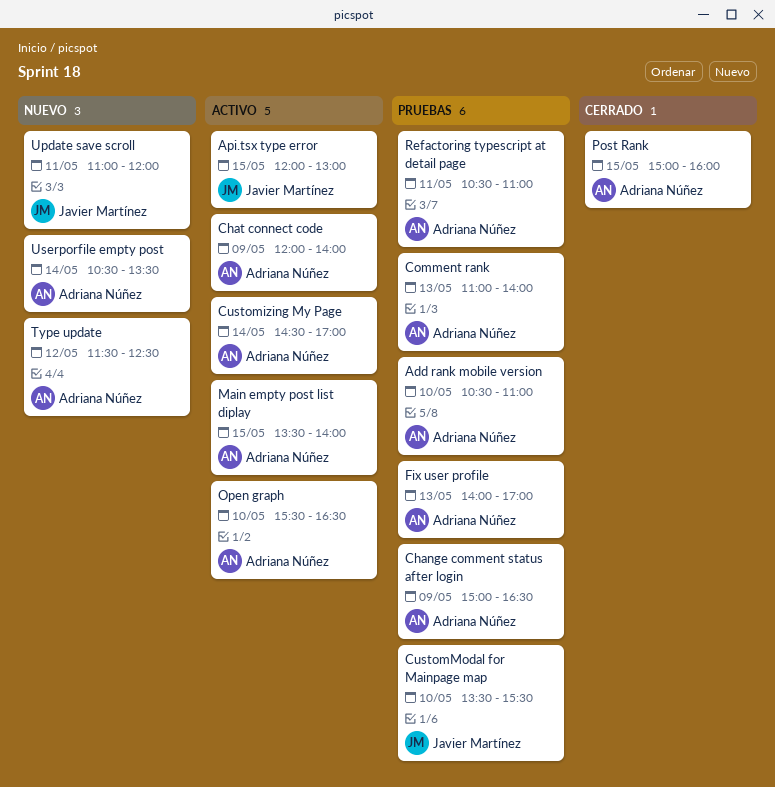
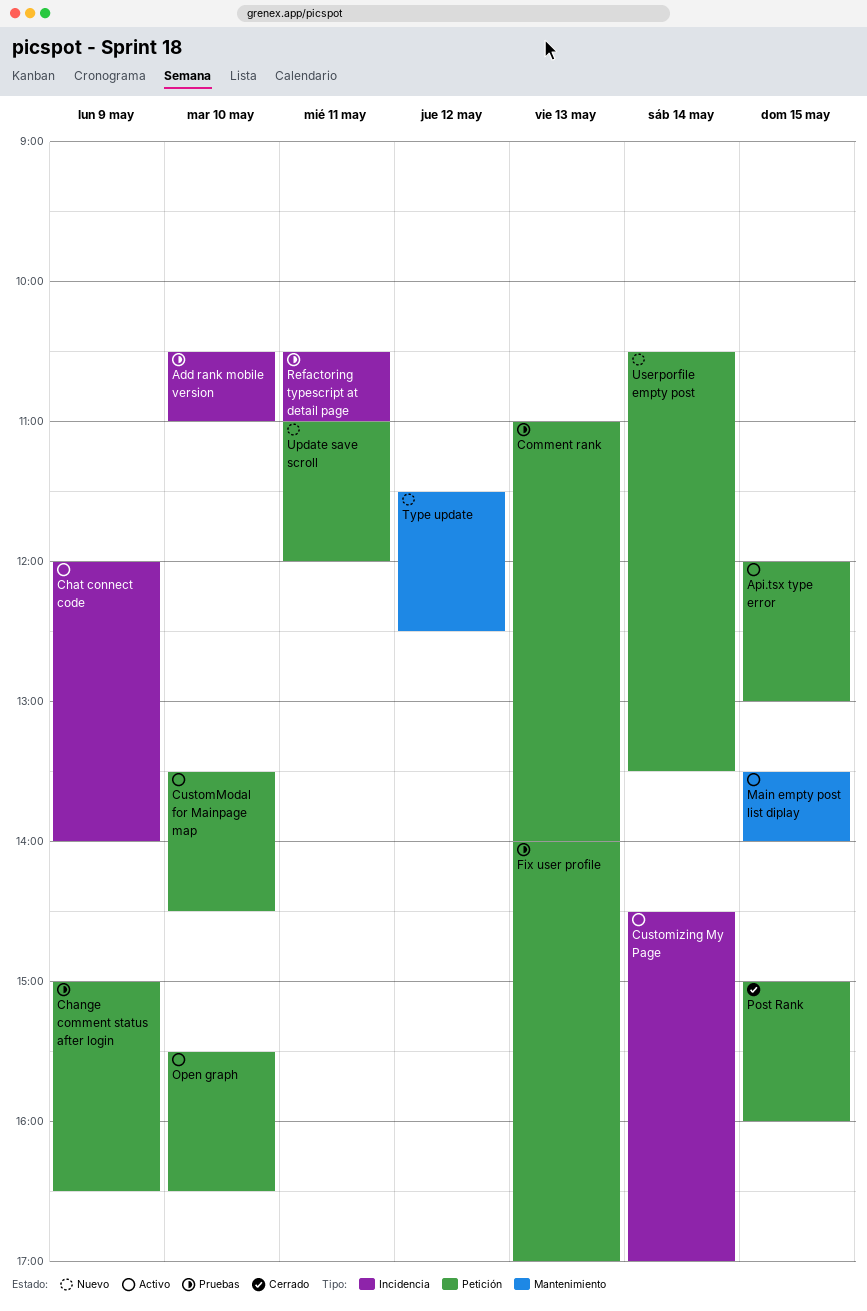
CustomModal for Mainpage map, status: Pruebas -> Activo
CustomModal for Mainpage map, ends: 15:30 -> 14:30

